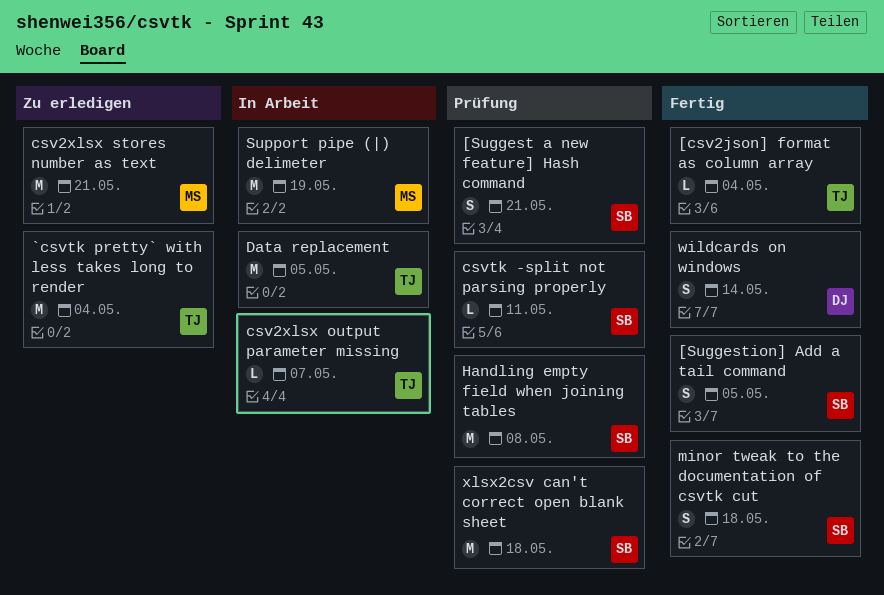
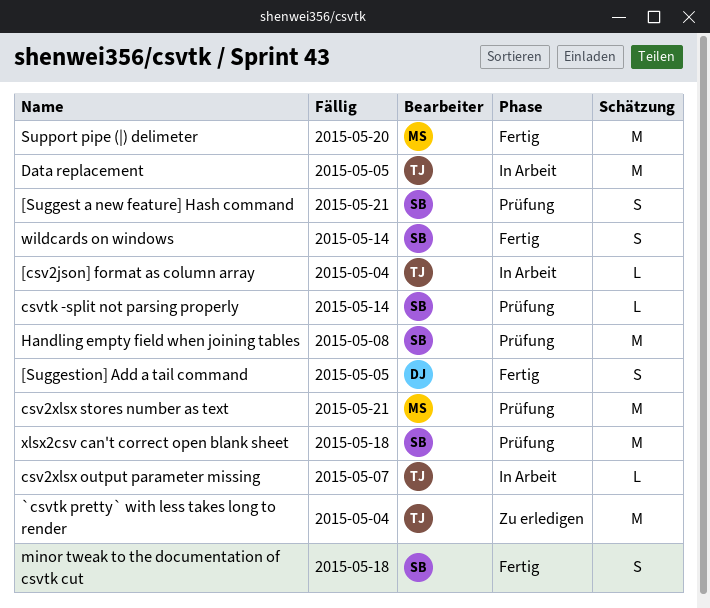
[csv2json] format as column array, status: Fertig -> In Arbeit
[Suggestion] Add a tail command, owner: SB -> DJ
csv2xlsx stores number as text, status: Zu erledigen -> Prüfung
csvtk -split not parsing properly, due: May 11 -> May 14
Support pipe (|) delimeter, status: In Arbeit -> Fertig
Support pipe (|) delimeter, due: May 19 -> May 20
wildcards on windows, owner: DJ -> SB

